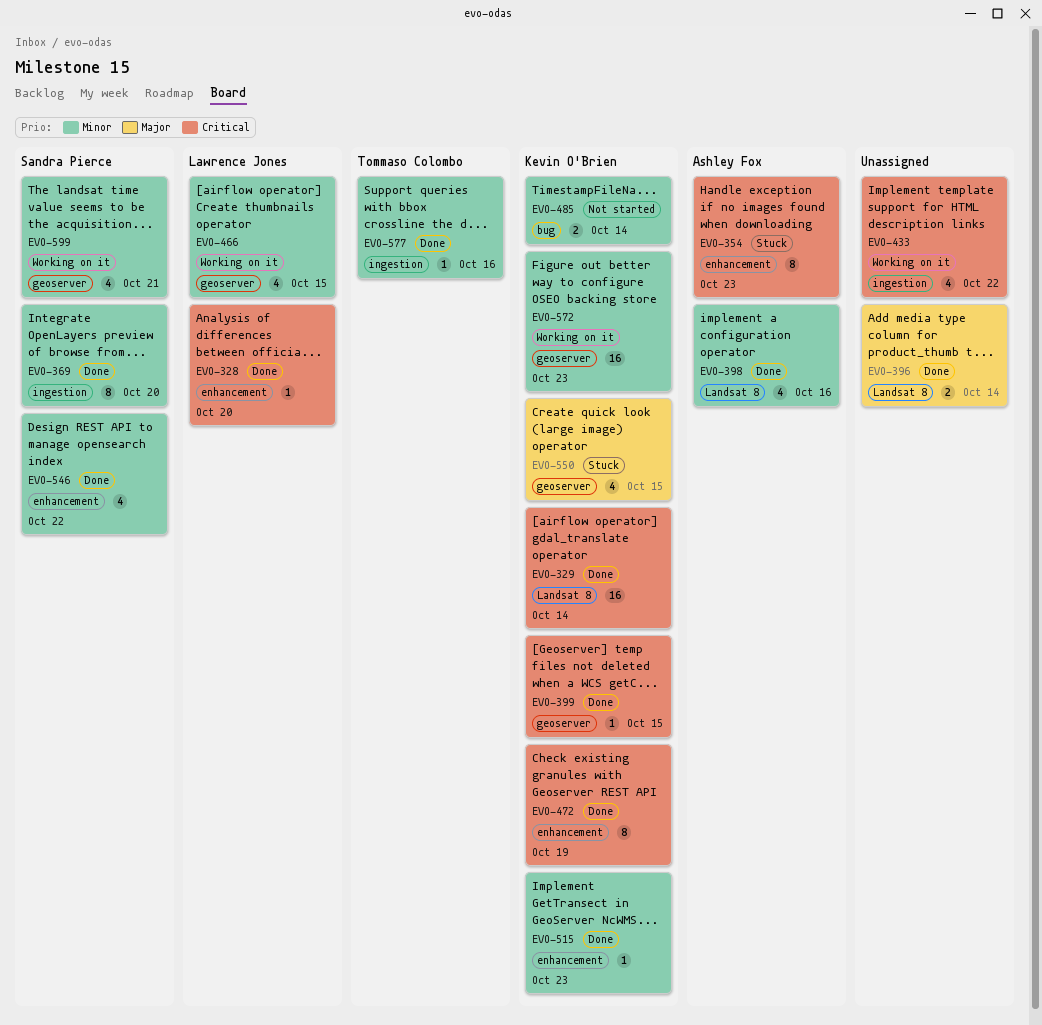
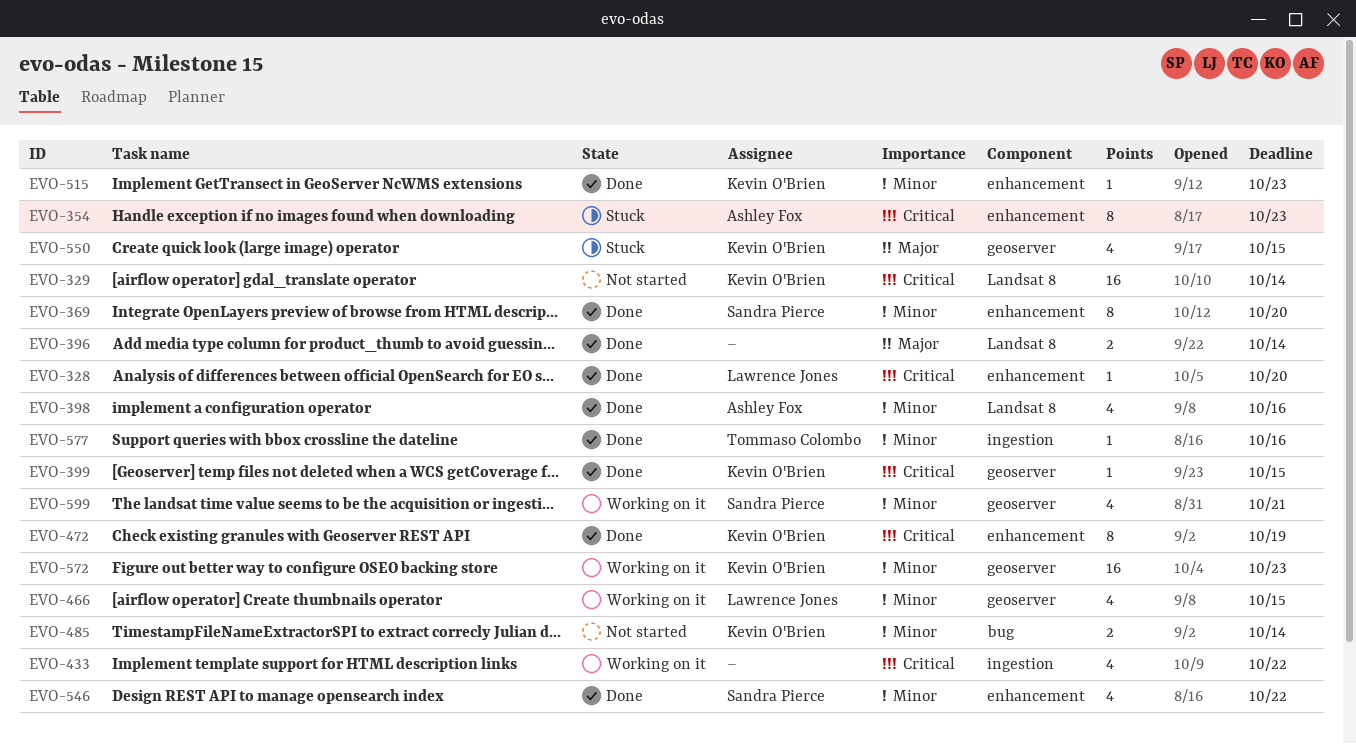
EVO-329, status: Done -> Not started
EVO-369, label: ingestion -> enhancement

